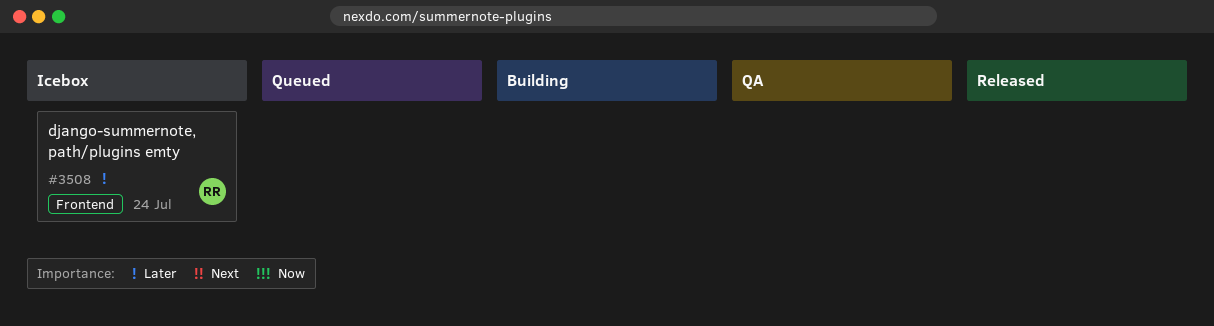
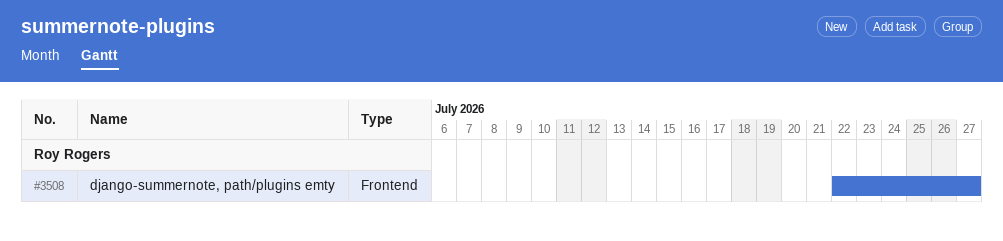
#3508, due: Jul 24 -> Jul 27

